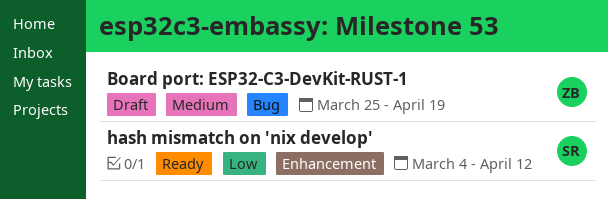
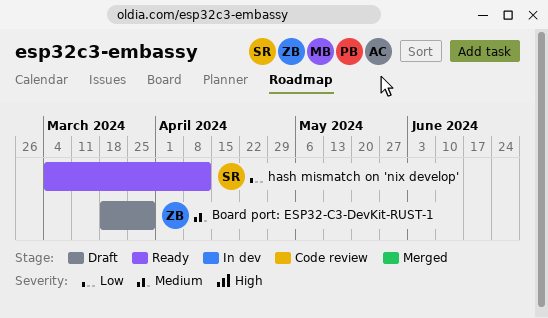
Board port: ESP32-C3-DevKit-RUST-1, start: Mar 25 -> Mar 18
Board port: ESP32-C3-DevKit-RUST-1, due: Apr 19 -> Mar 29

